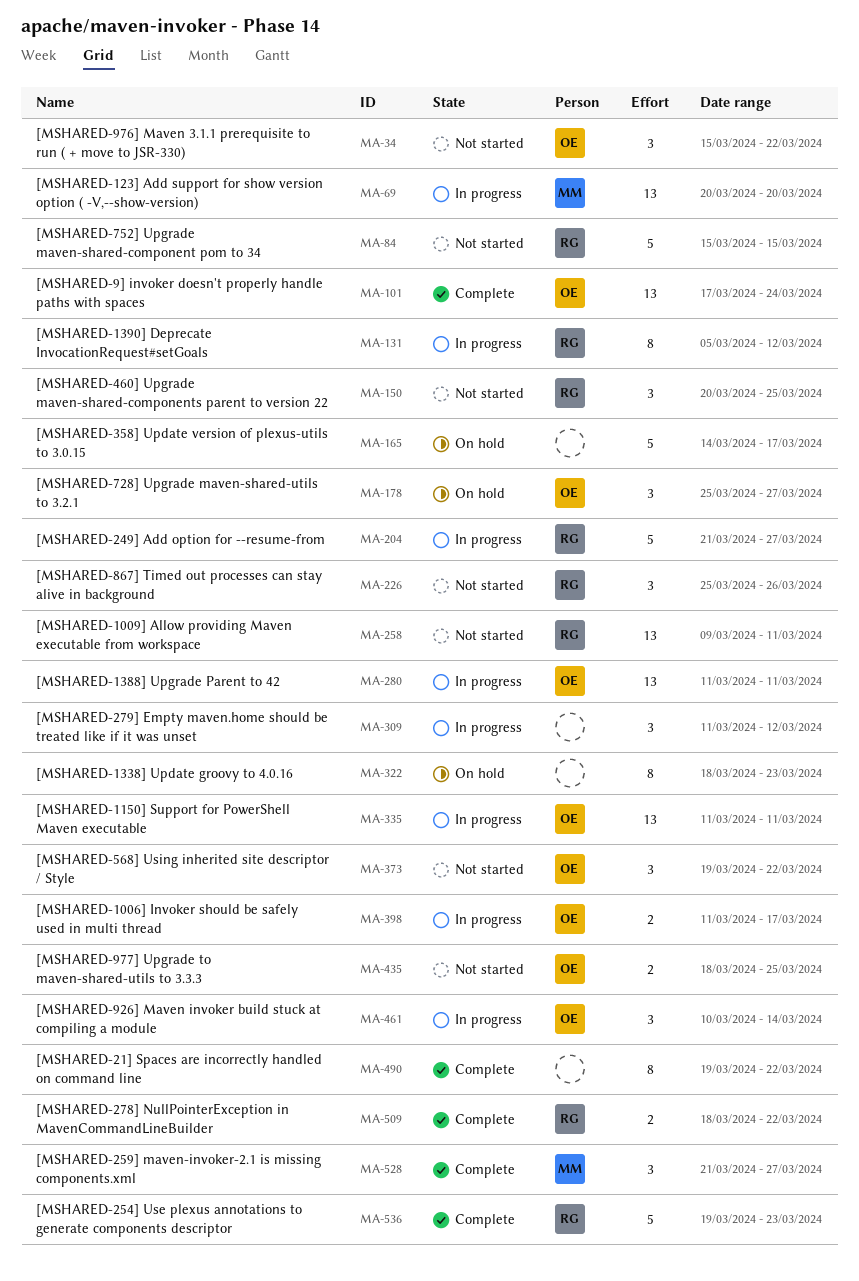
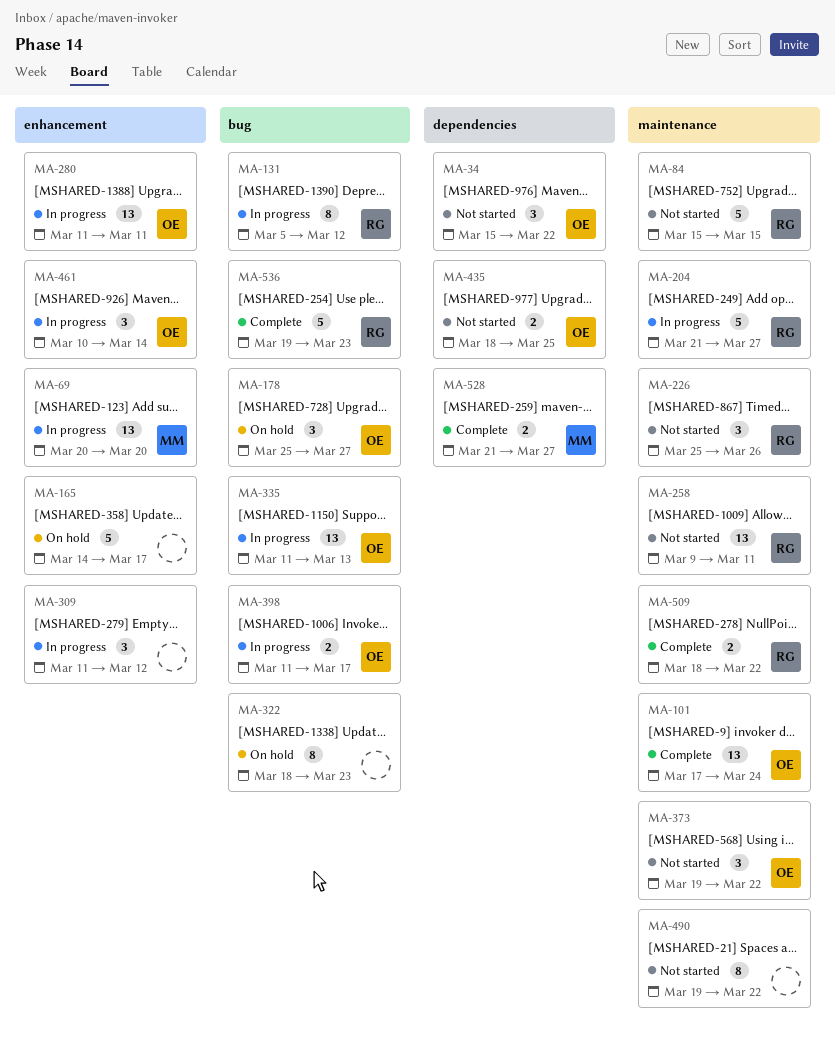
MA-150: present -> none
MA-335, due: Mar 11 -> Mar 13
MA-490, status: Complete -> Not started
MA-528, estimate: 3 -> 2

